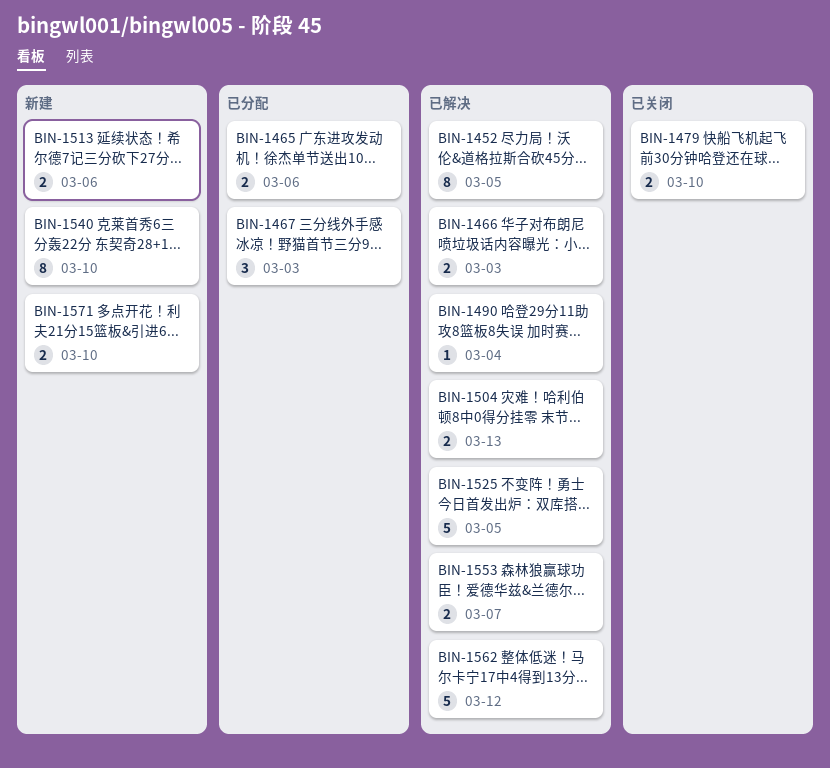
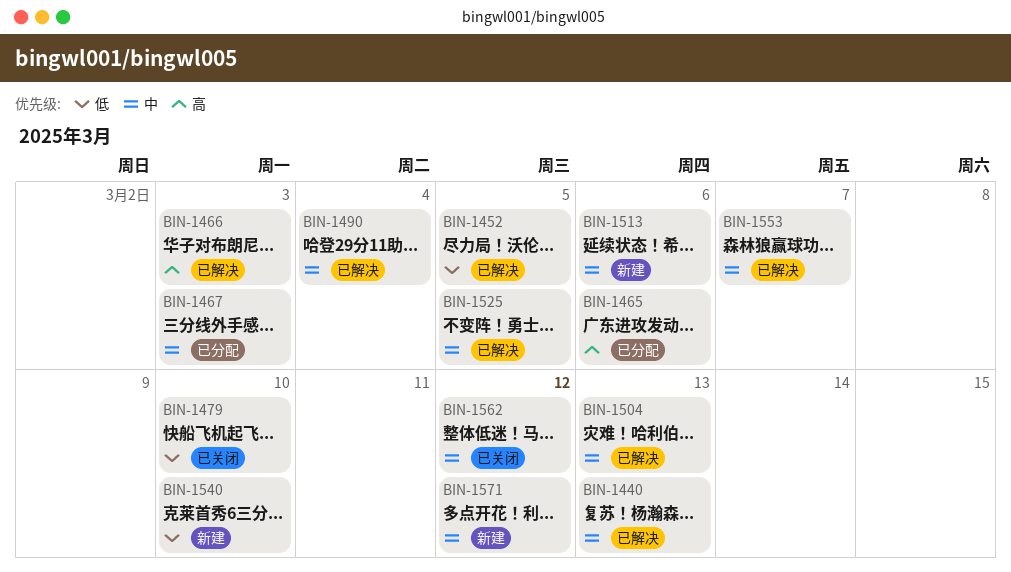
BIN-1440: none -> present
BIN-1562, status: 已解决 -> 已关闭
BIN-1571, due: Mar 10 -> Mar 12

